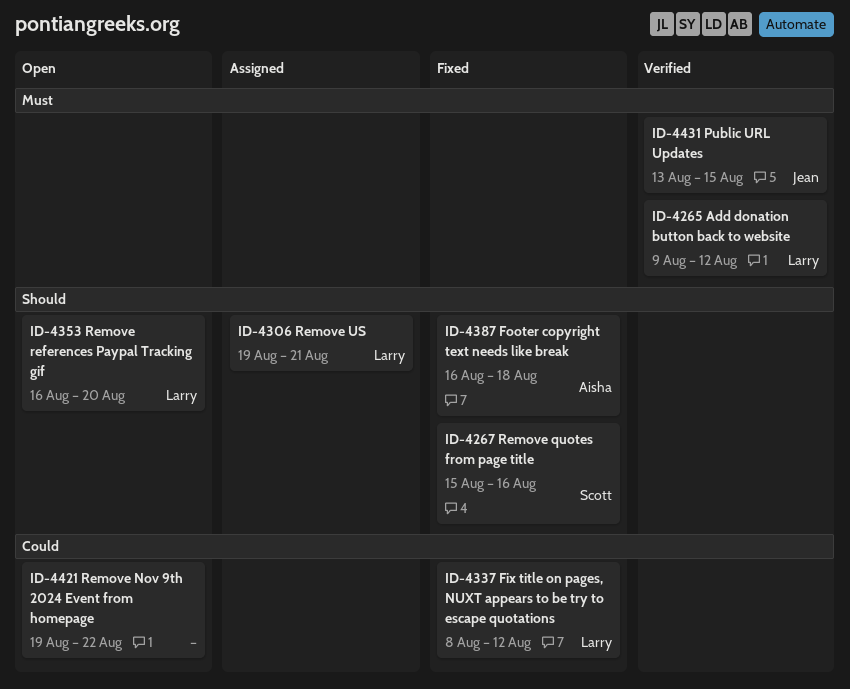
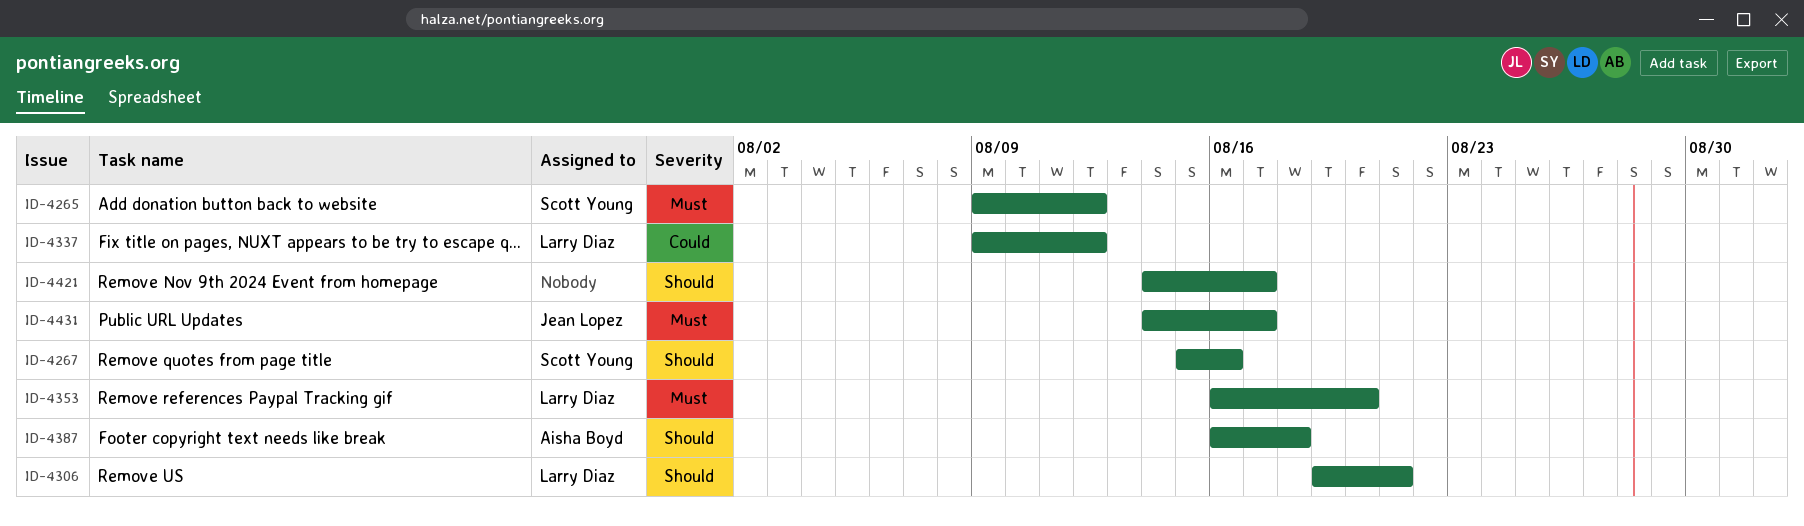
ID-4265, owner: Larry Diaz -> Scott Young
ID-4337, start: Aug 8 -> Aug 9
ID-4353, priority: Should -> Must
ID-4421, priority: Could -> Should
ID-4421, start: Aug 19 -> Aug 14
ID-4421, due: Aug 22 -> Aug 17
ID-4431, start: Aug 13 -> Aug 14
ID-4431, due: Aug 15 -> Aug 17

